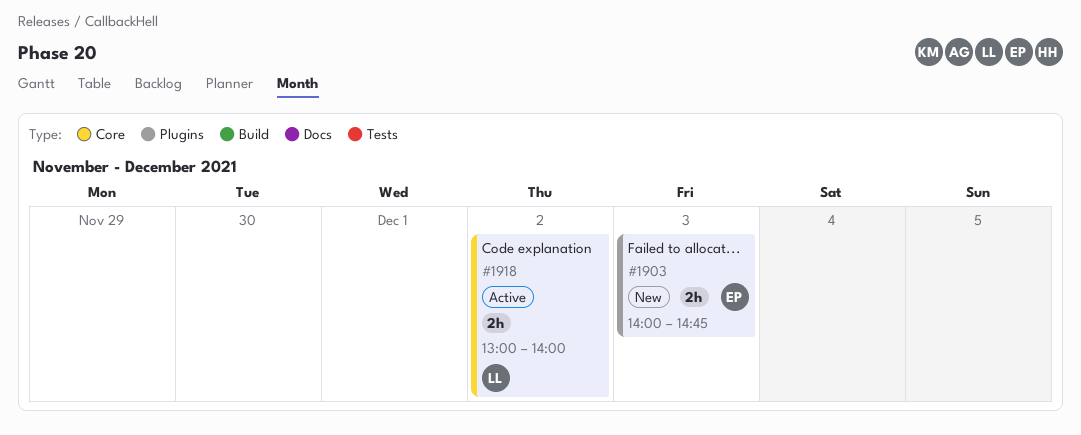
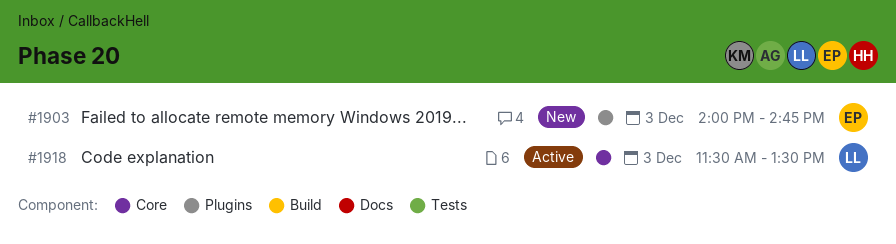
#1918, day: Dec 2 -> Dec 3
#1918, begins: 13:00 -> 11:30
#1918, ends: 14:00 -> 13:30

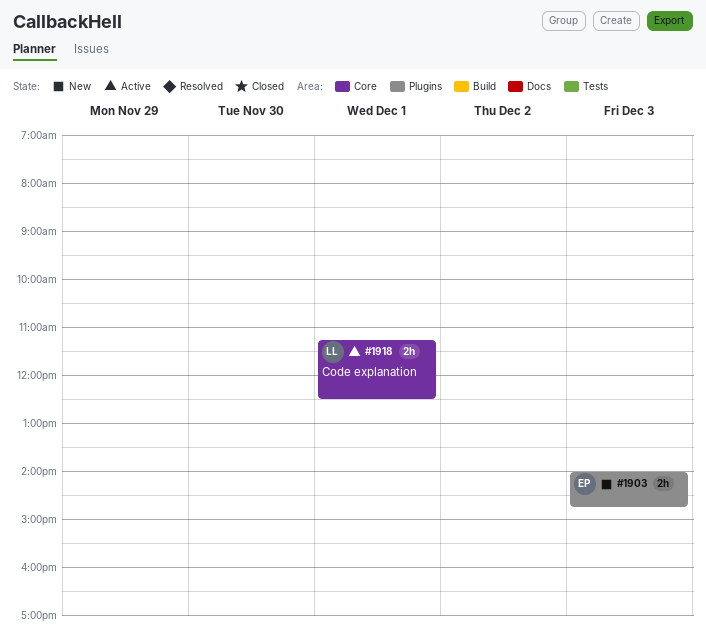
#1918, day: Dec 3 -> Dec 1
#1918, begins: 11:30 -> 11:15
#1918, ends: 13:30 -> 12:30

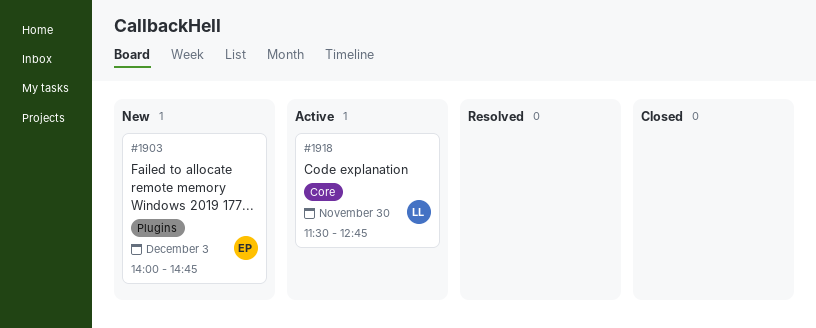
#1918, day: Dec 1 -> Nov 30
#1918, begins: 11:15 -> 11:30
#1918, ends: 12:30 -> 12:45

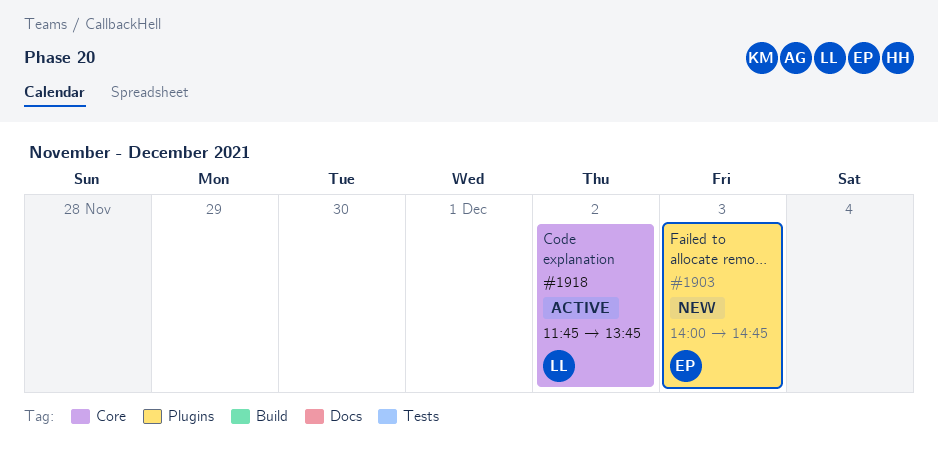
#1918, day: Nov 30 -> Dec 2
#1918, begins: 11:30 -> 11:45
#1918, ends: 12:45 -> 13:45

